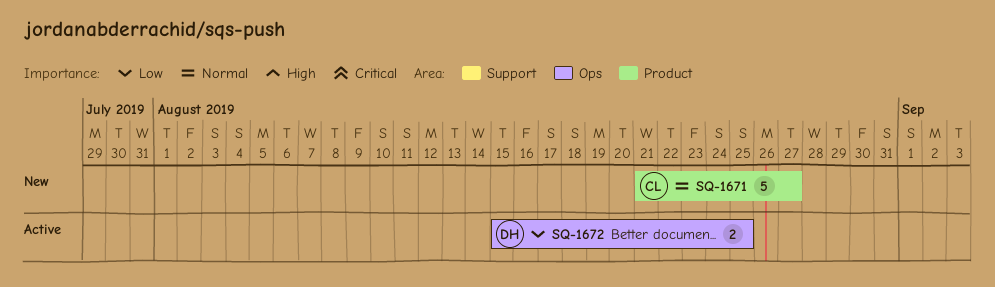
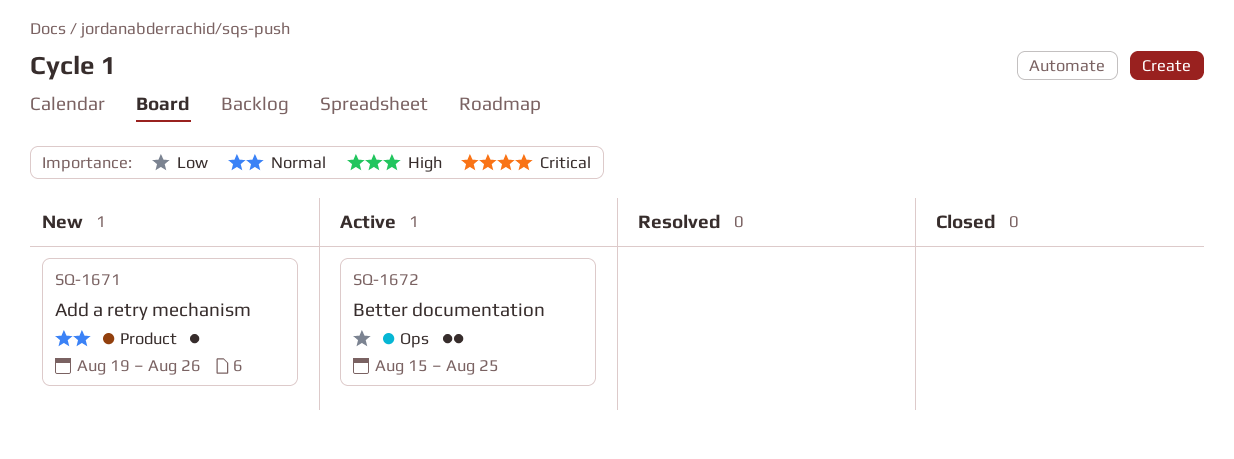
SQ-1671, estimate: 5 -> 1
SQ-1671, start: Aug 21 -> Aug 19
SQ-1671, due: Aug 27 -> Aug 26

